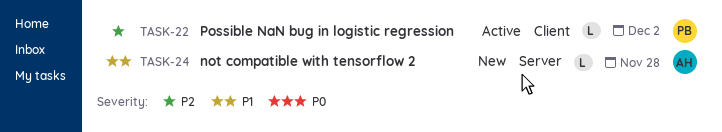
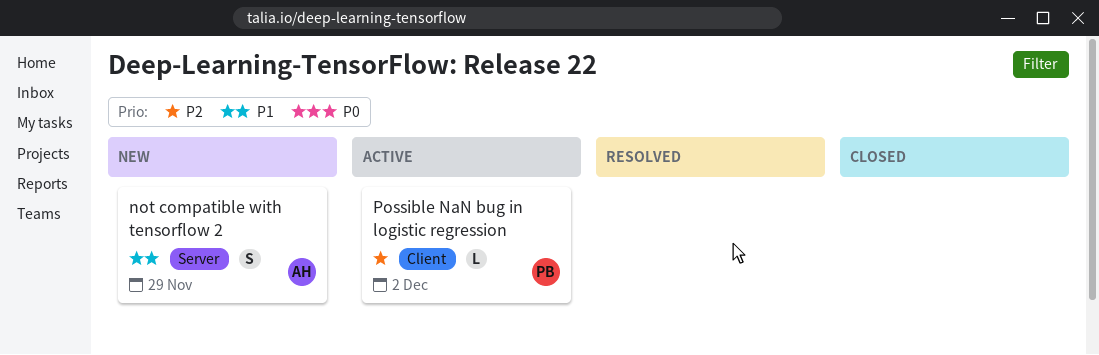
not compatible with tensorflow 2, estimate: L -> S
not compatible with tensorflow 2, due: Nov 28 -> Nov 29

